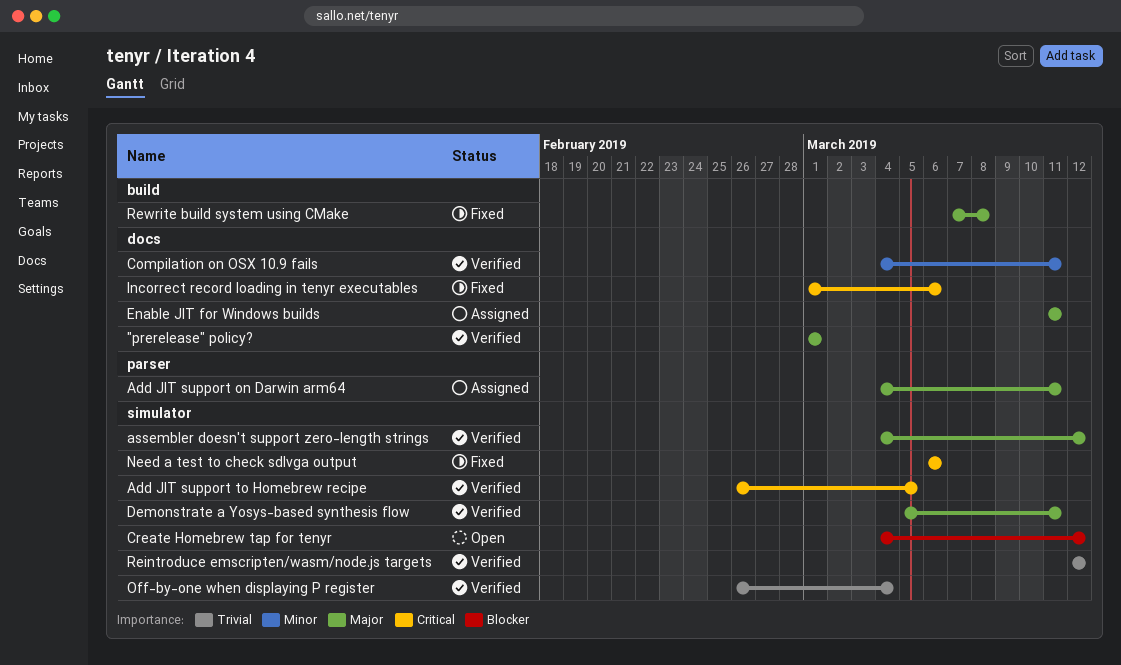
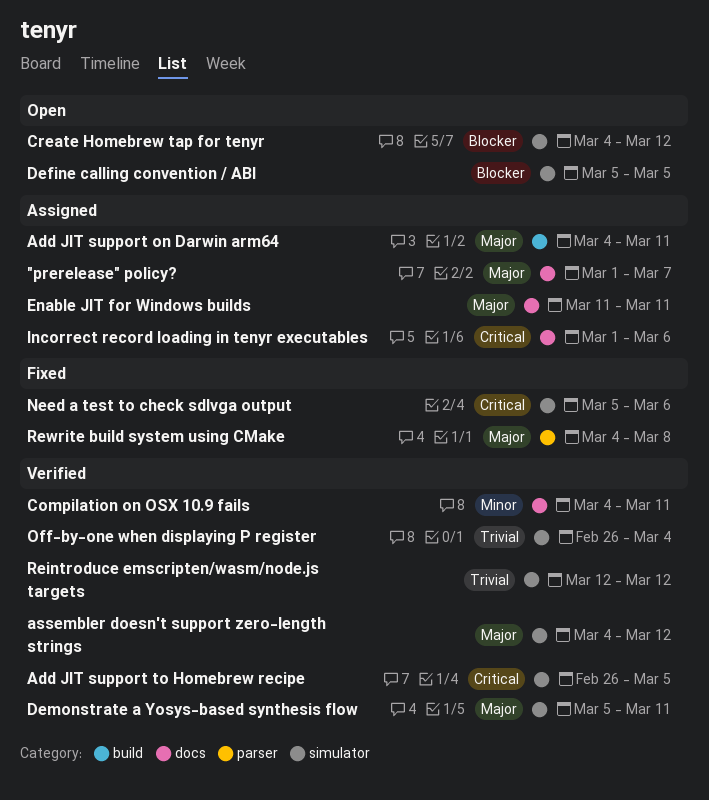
"prerelease" policy?, status: Verified -> Assigned
"prerelease" policy?, due: Mar 1 -> Mar 7
Add JIT support on Darwin arm64, label: parser -> build
Define calling convention / ABI: none -> present
Incorrect record loading in tenyr executables, status: Fixed -> Assigned
Need a test to check sdlvga output, start: Mar 6 -> Mar 5
Rewrite build system using CMake, label: build -> parser
Rewrite build system using CMake, start: Mar 7 -> Mar 4

